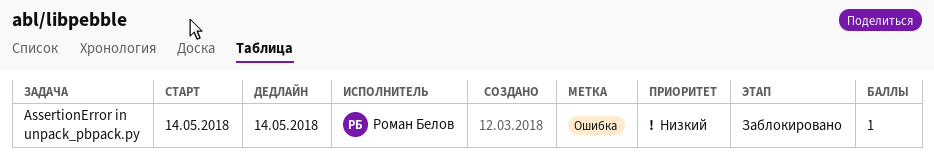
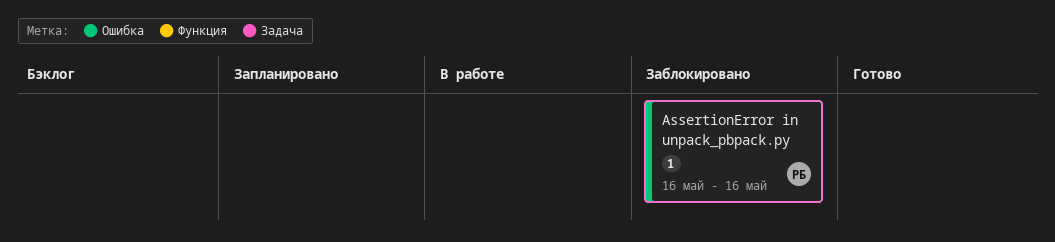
AssertionError in unpack_pbpack.py, start: May 14 -> May 16
AssertionError in unpack_pbpack.py, due: May 14 -> May 16

